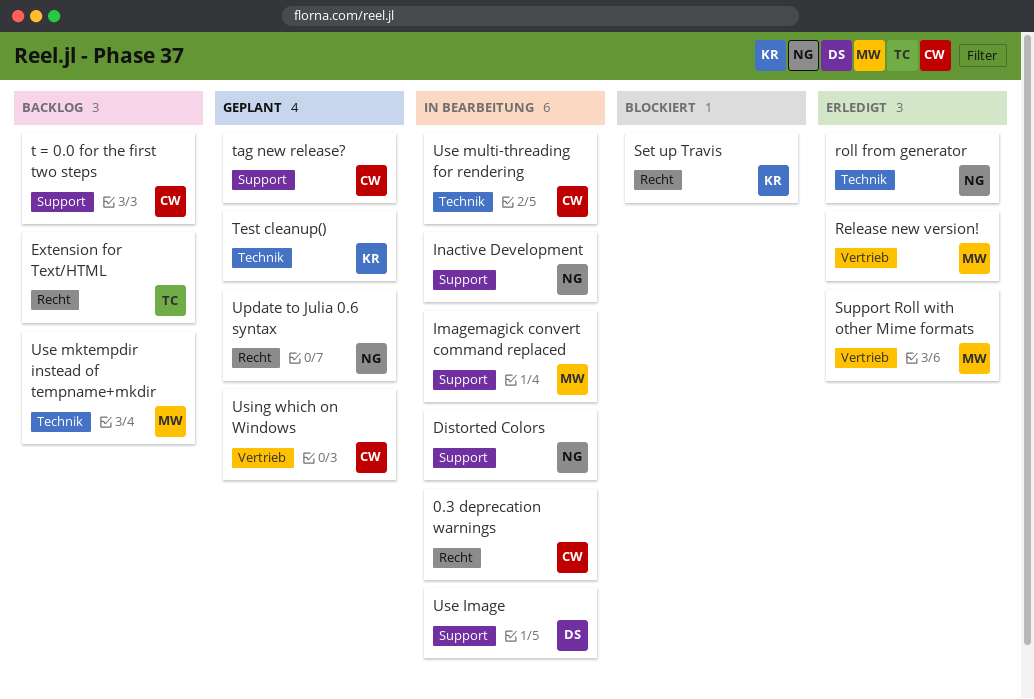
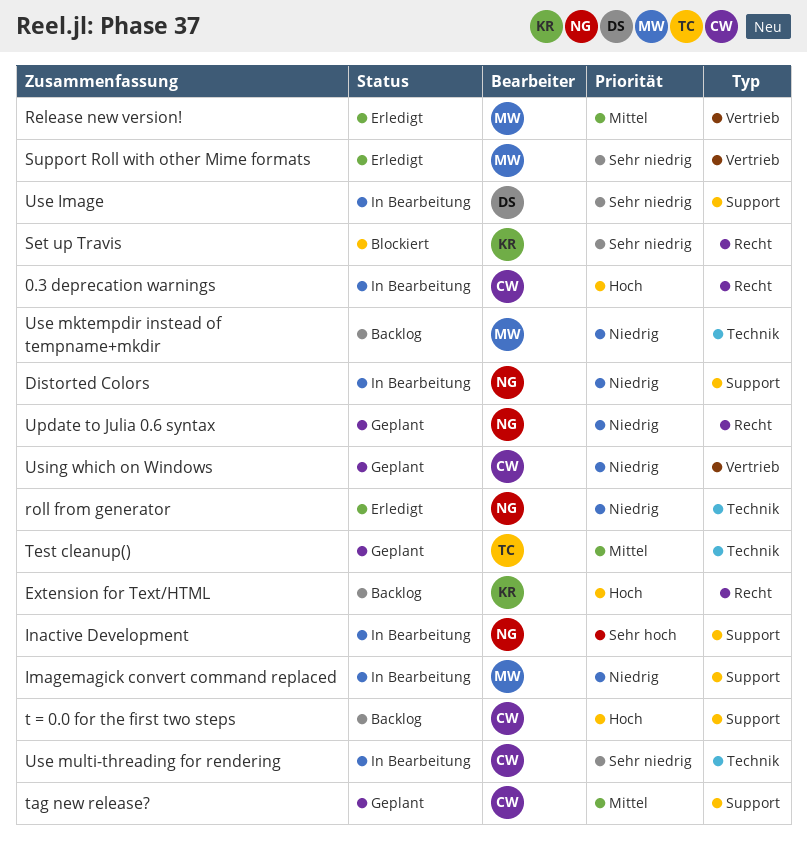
Extension for Text/HTML, owner: TC -> KR
Test cleanup(), owner: KR -> TC

